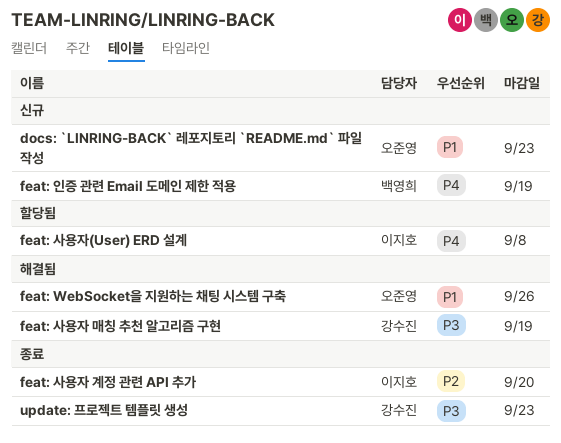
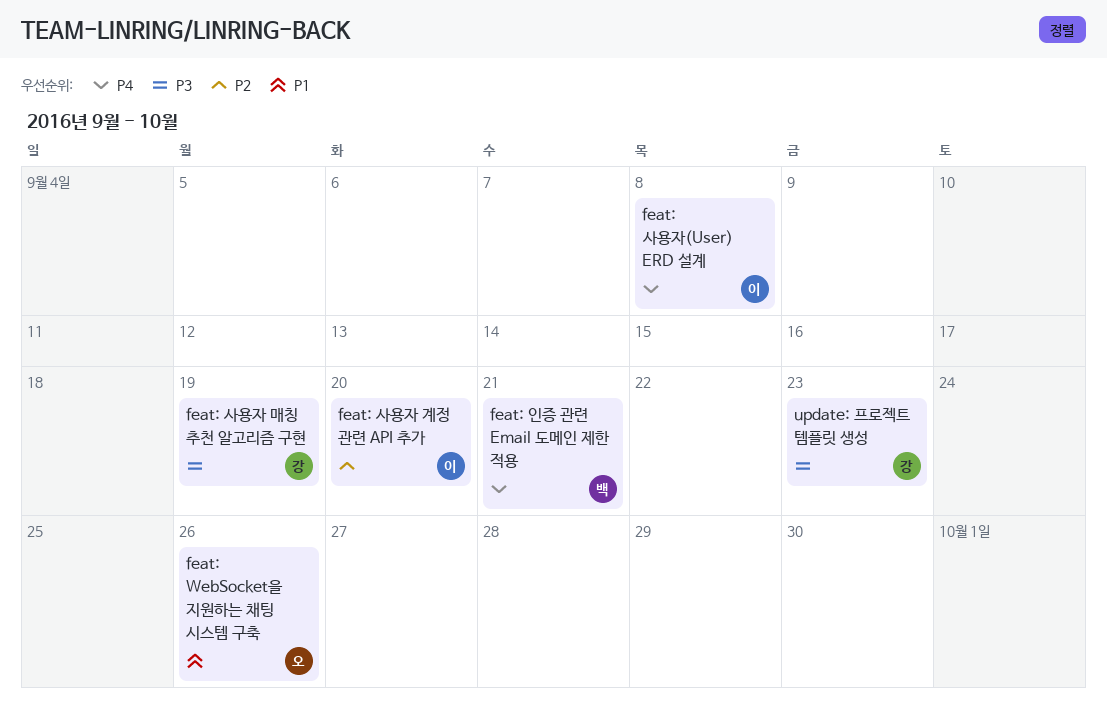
docs: `LINRING-BACK` 레포지토리 `README.md` 파일 작성: present -> none
feat: 인증 관련 Email 도메인 제한 적용, due: Sep 19 -> Sep 21

